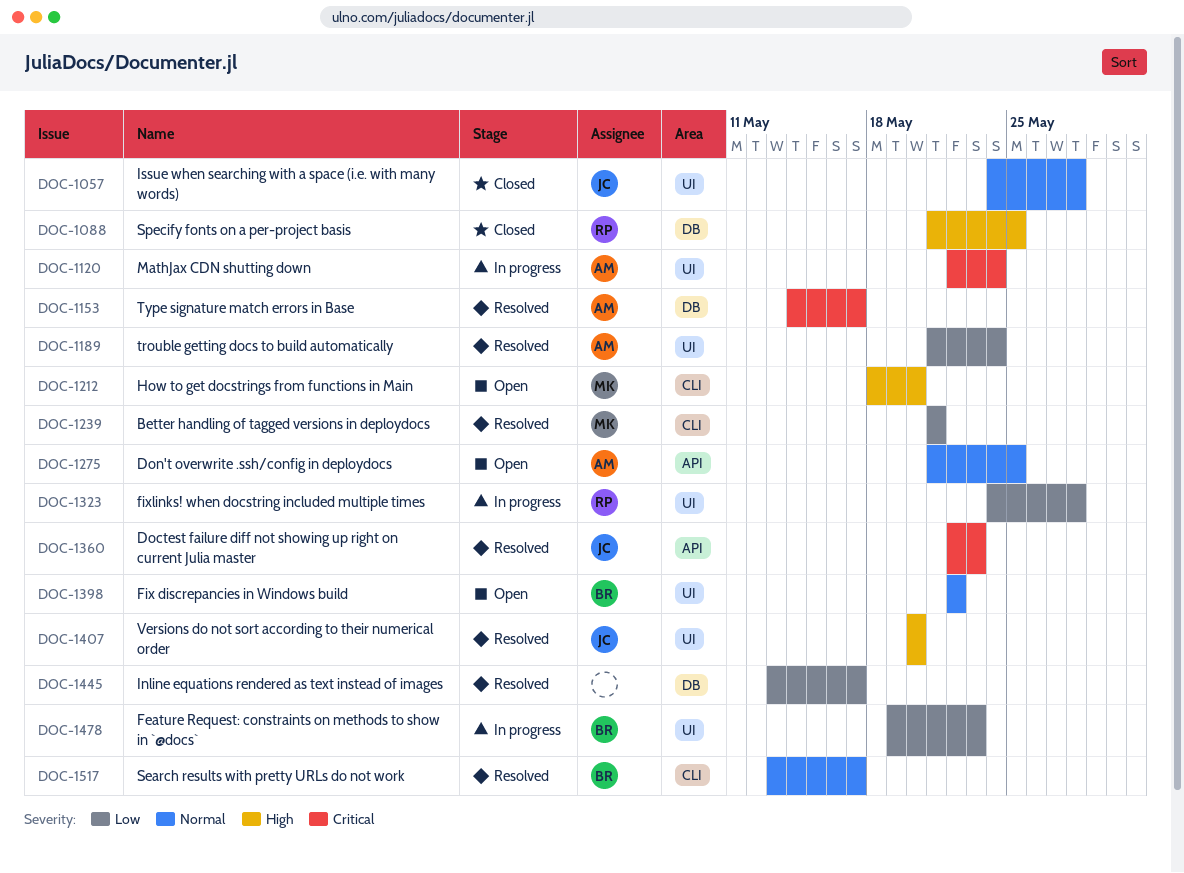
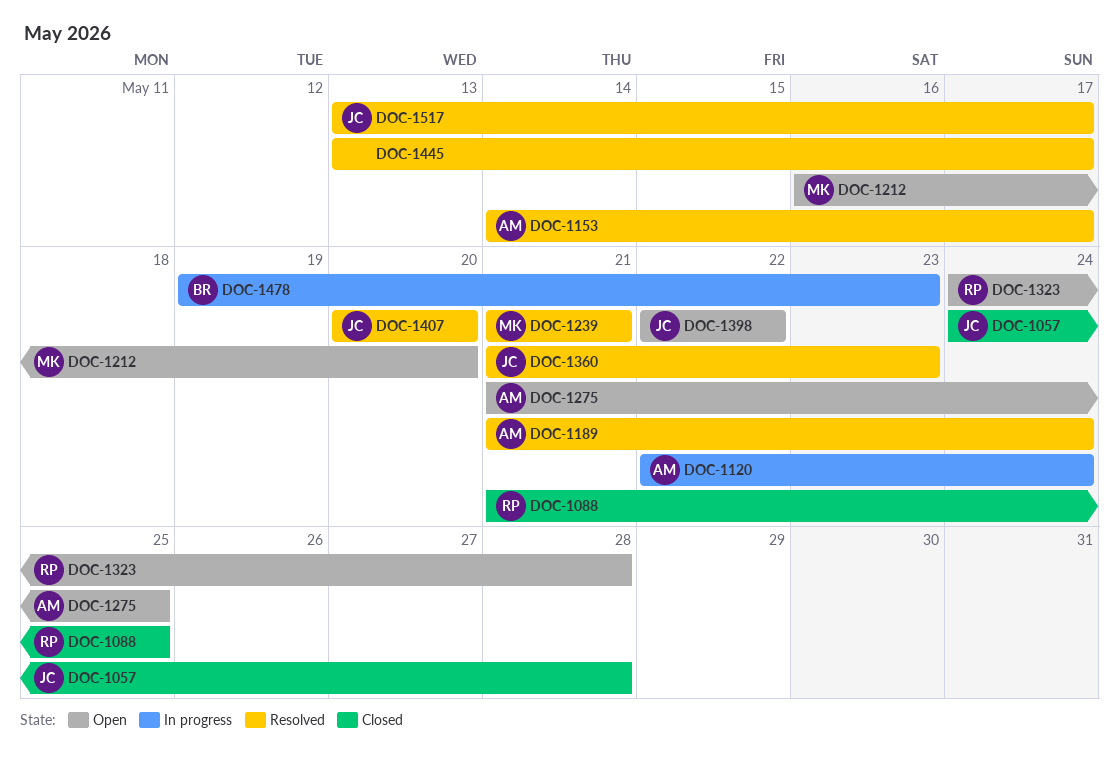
DOC-1212, start: May 18 -> May 16
DOC-1323, status: In progress -> Open
DOC-1360, start: May 22 -> May 21
DOC-1398, owner: BR -> JC
DOC-1517, owner: BR -> JC

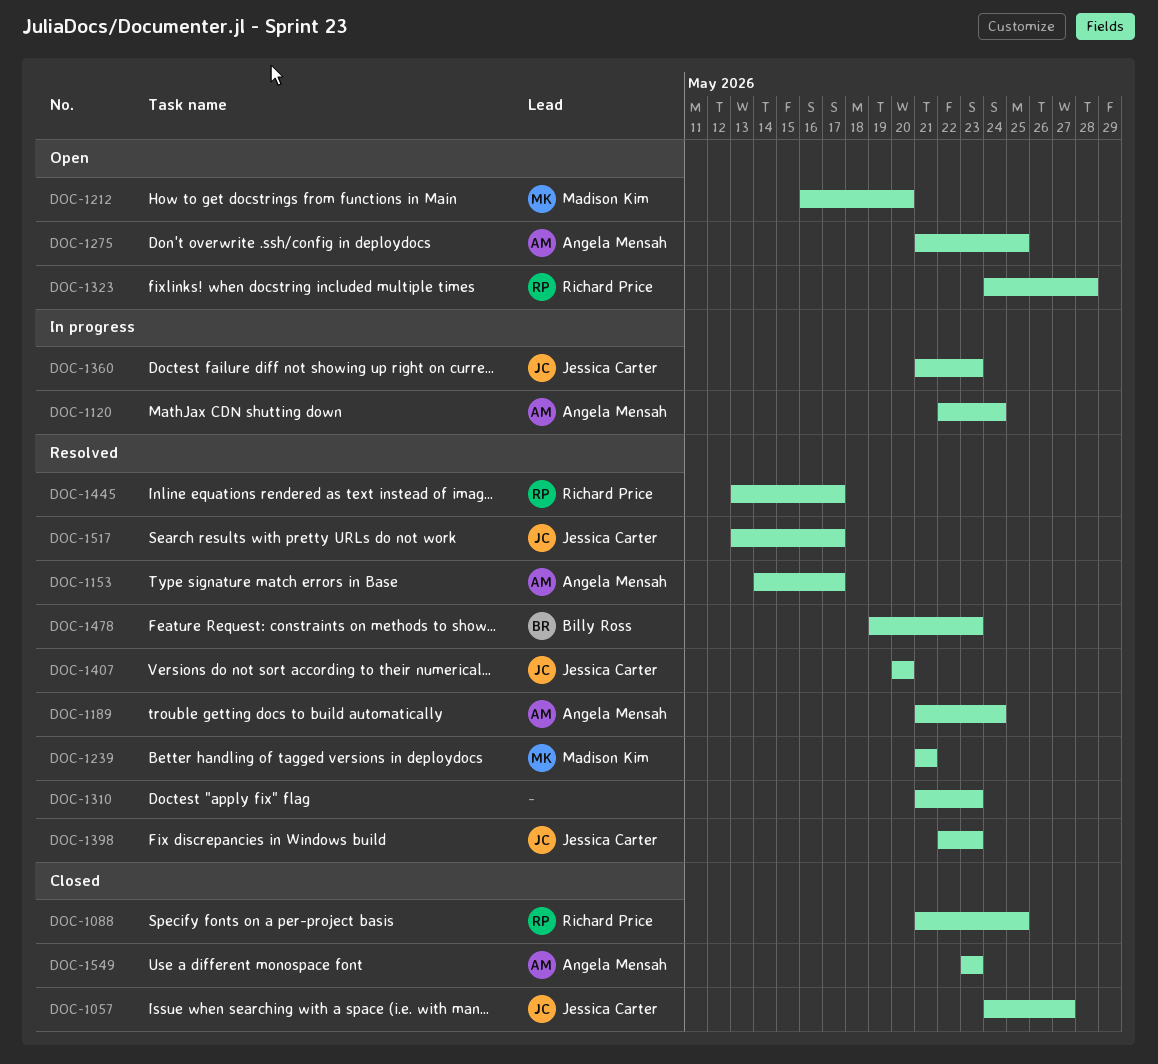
DOC-1057, due: May 28 -> May 27
DOC-1310: none -> present
DOC-1360, status: Resolved -> In progress
DOC-1398, status: Open -> Resolved
DOC-1398, due: May 22 -> May 23
DOC-1445, owner: none -> Richard Price
DOC-1478, status: In progress -> Resolved
DOC-1549: none -> present

